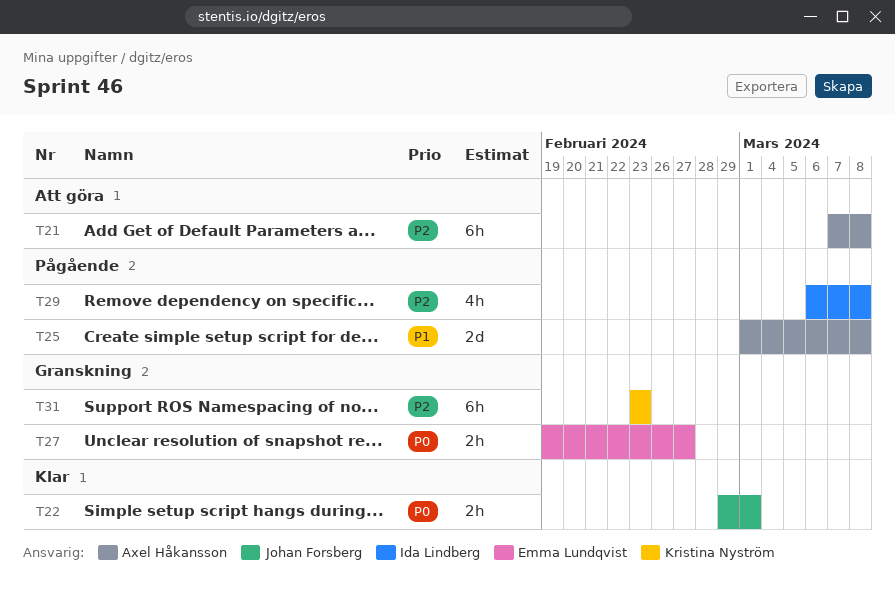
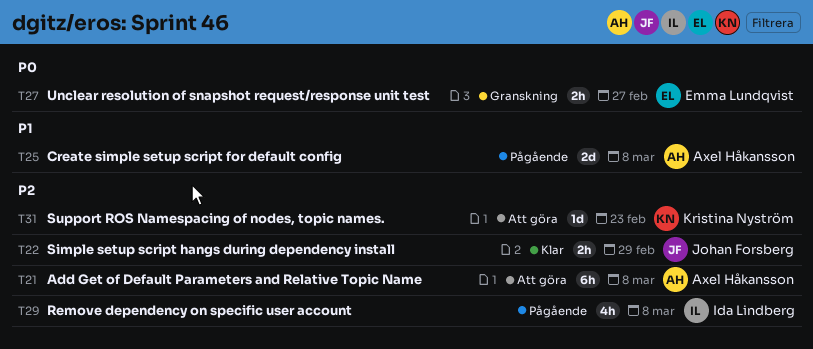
T22, priority: P0 -> P2
T22, due: Mar 1 -> Feb 29
T31, status: Granskning -> Att göra
T31, estimate: 6h -> 1d

